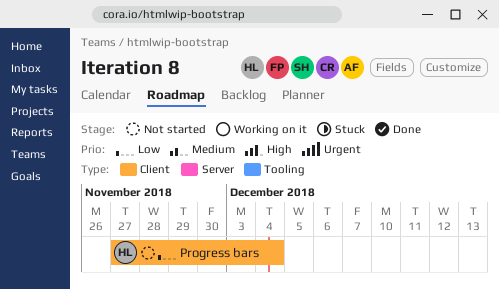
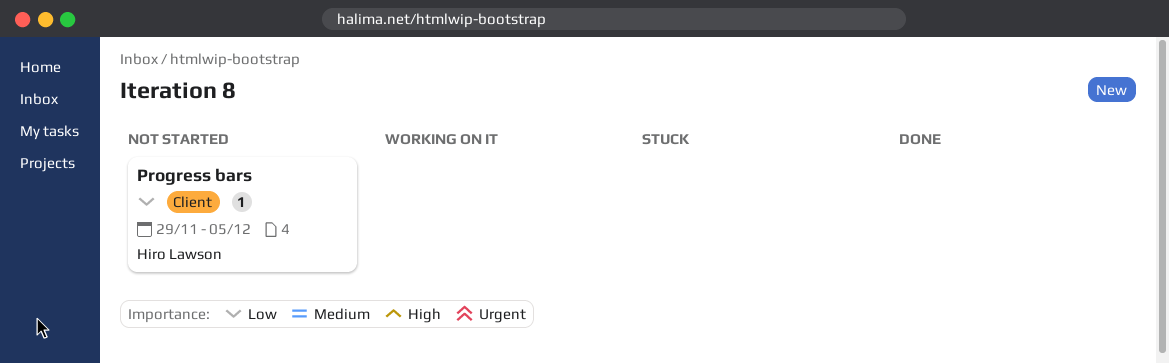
Progress bars, start: Nov 27 -> Nov 29
Progress bars, due: Dec 4 -> Dec 5

